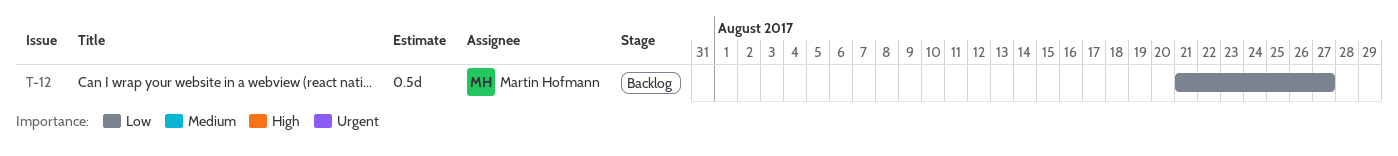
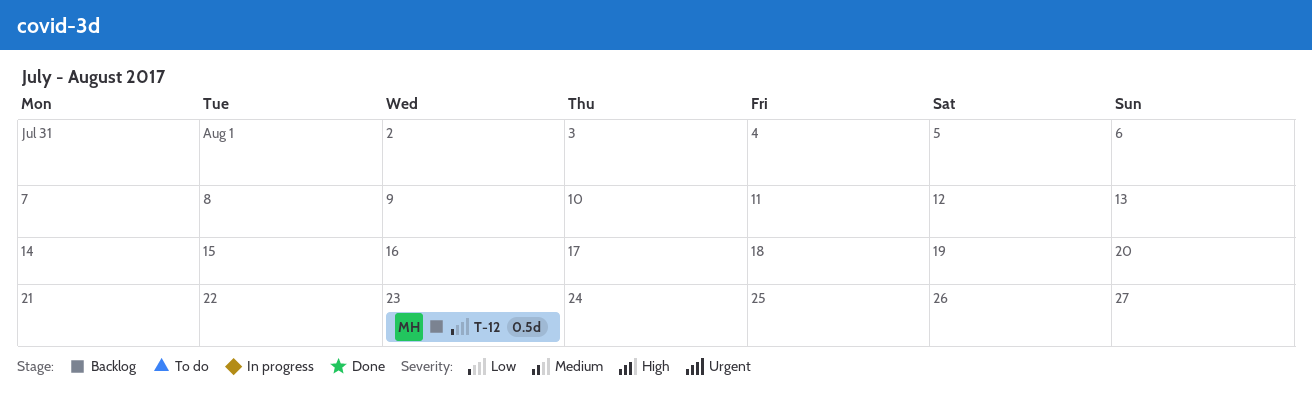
T-12, start: Aug 21 -> Aug 23
T-12, due: Aug 27 -> Aug 23

